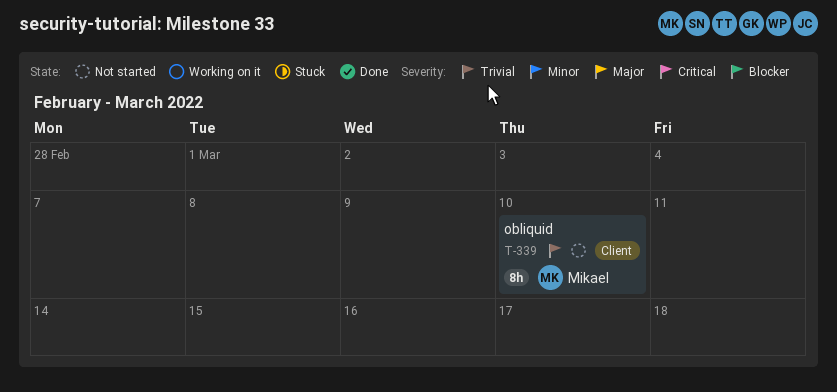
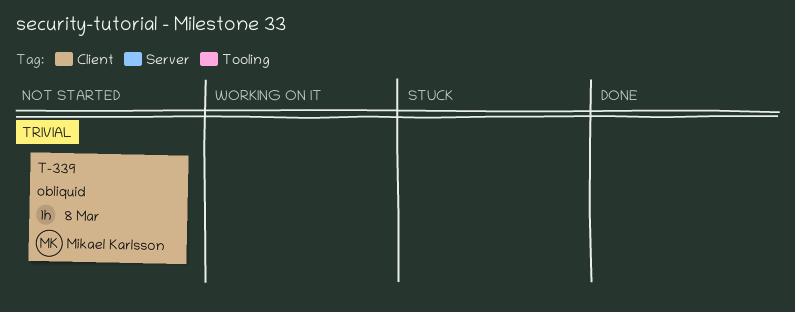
T-339, estimate: 8h -> 1h
T-339, due: Mar 10 -> Mar 8

